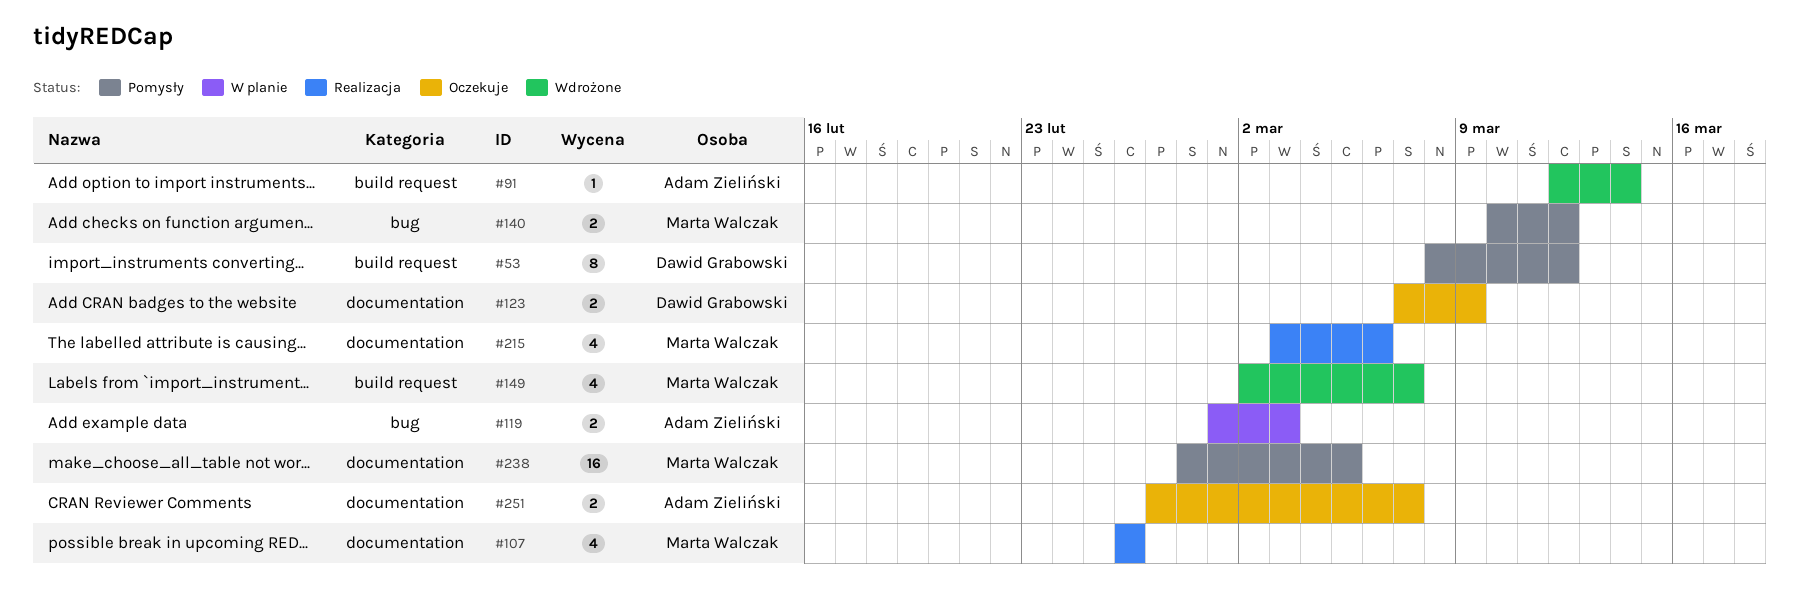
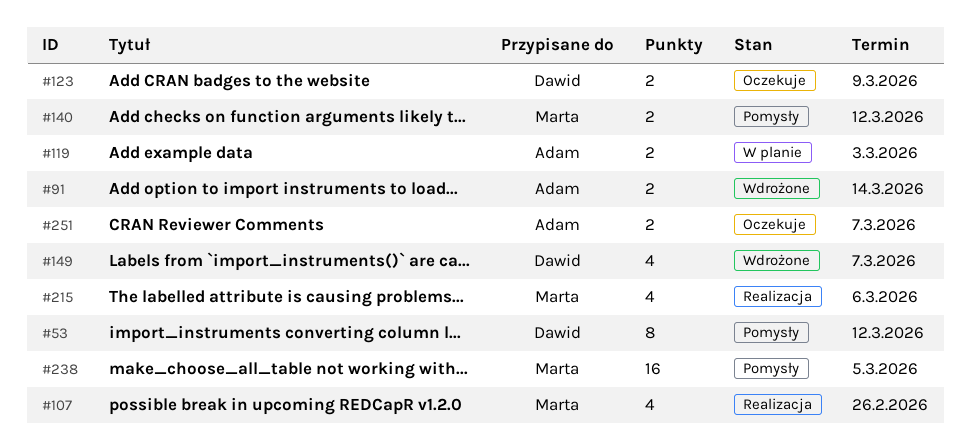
#91, estimate: 1 -> 2
#149, owner: Marta Walczak -> Dawid Grabowski

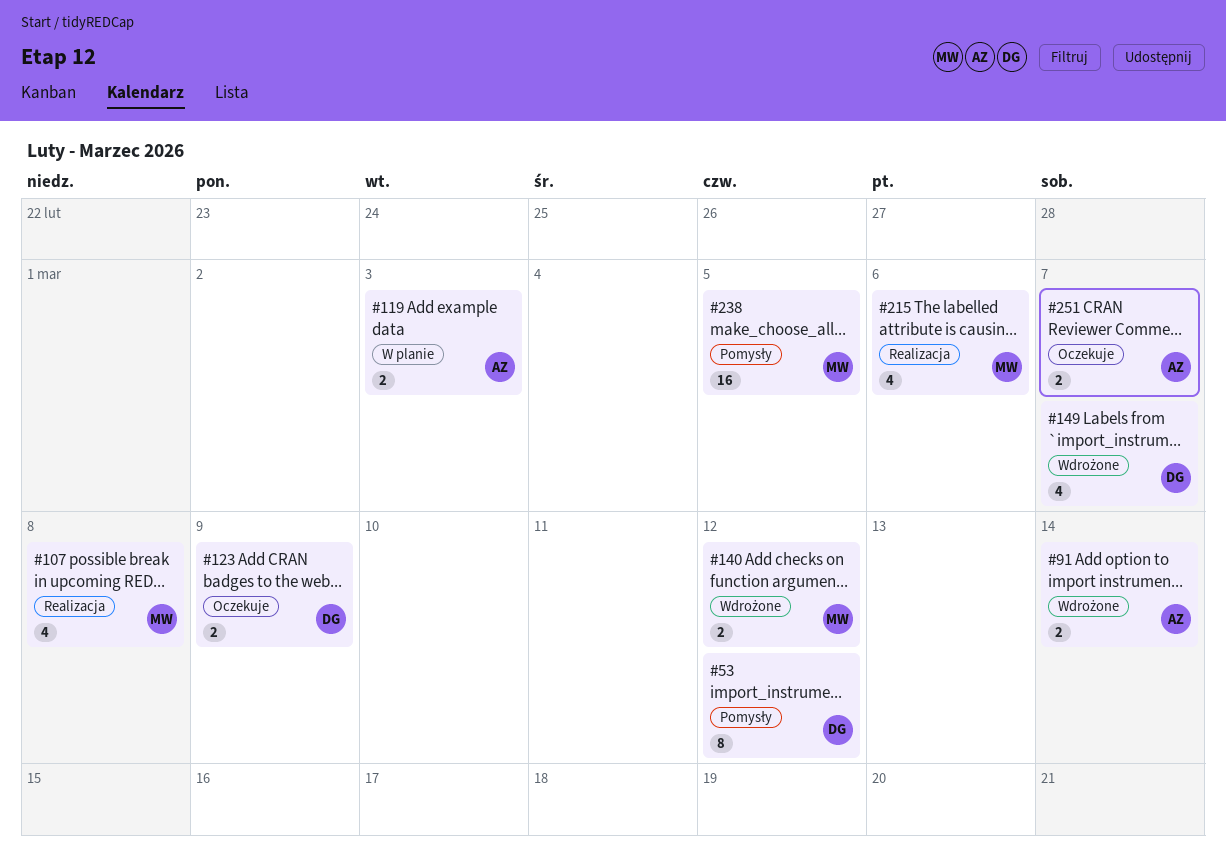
#107, due: Feb 26 -> Mar 8
#140, status: Pomysły -> Wdrożone

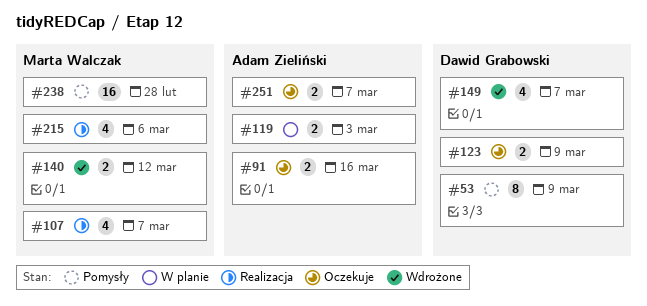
#53, due: Mar 12 -> Mar 9
#91, status: Wdrożone -> Oczekuje
#91, due: Mar 14 -> Mar 16
#107, due: Mar 8 -> Mar 7
#238, due: Mar 5 -> Feb 28

